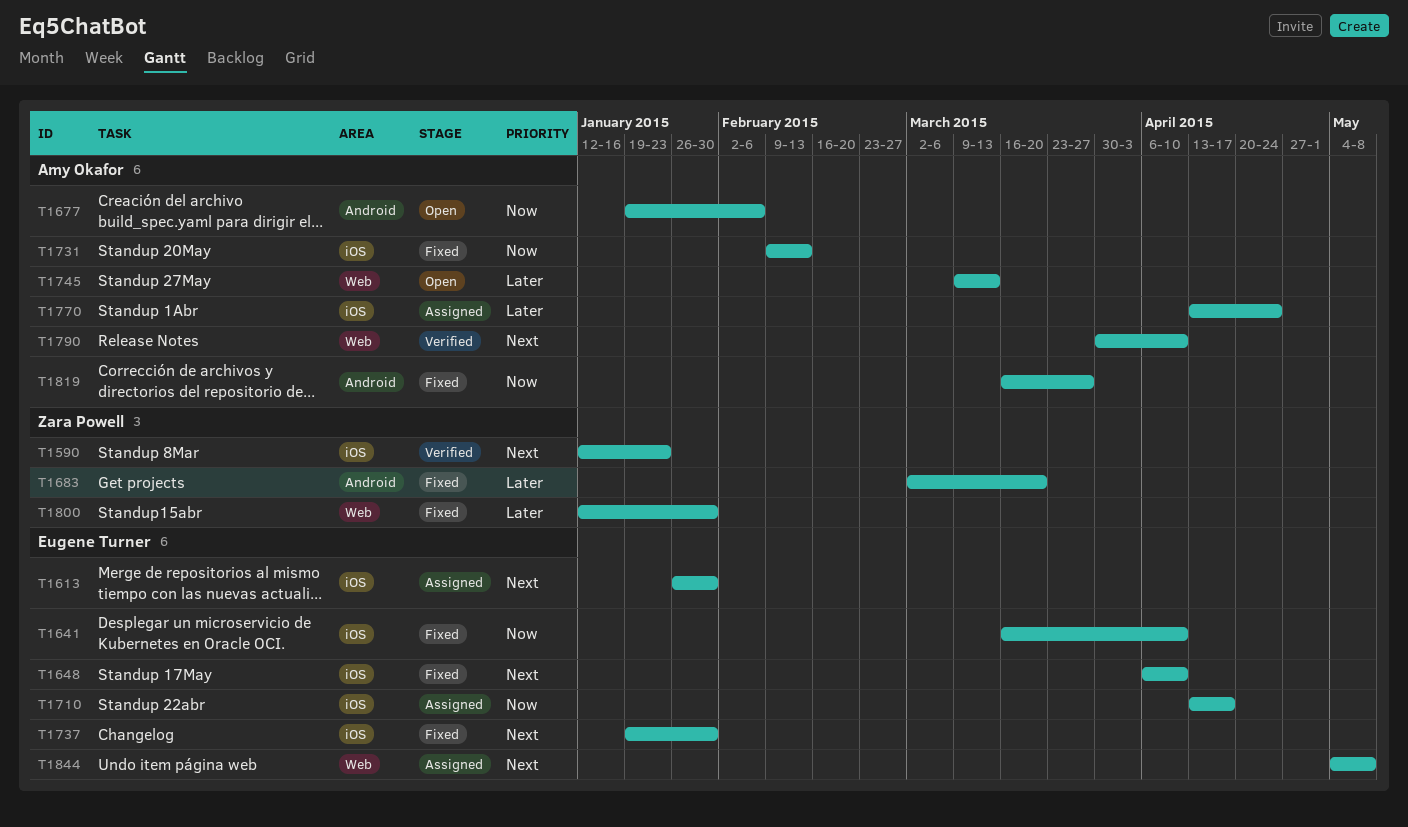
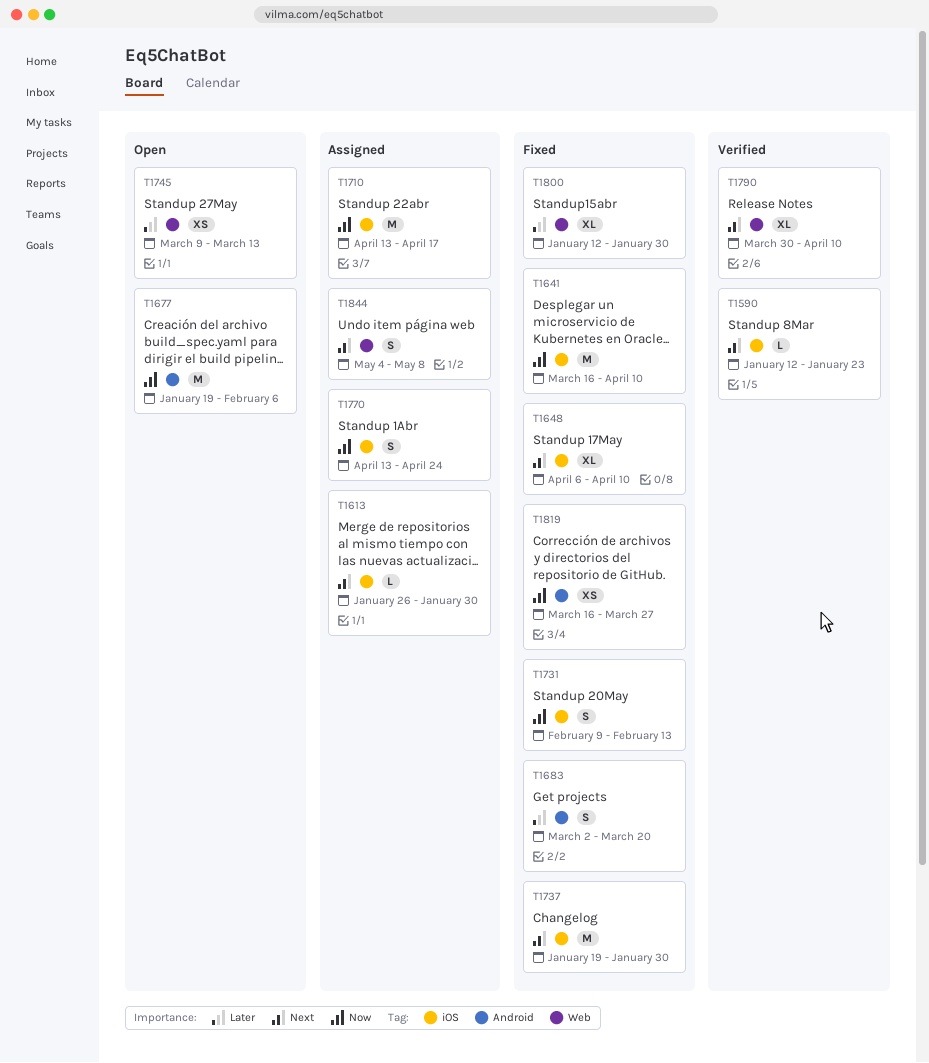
T1770, priority: Later -> Now

